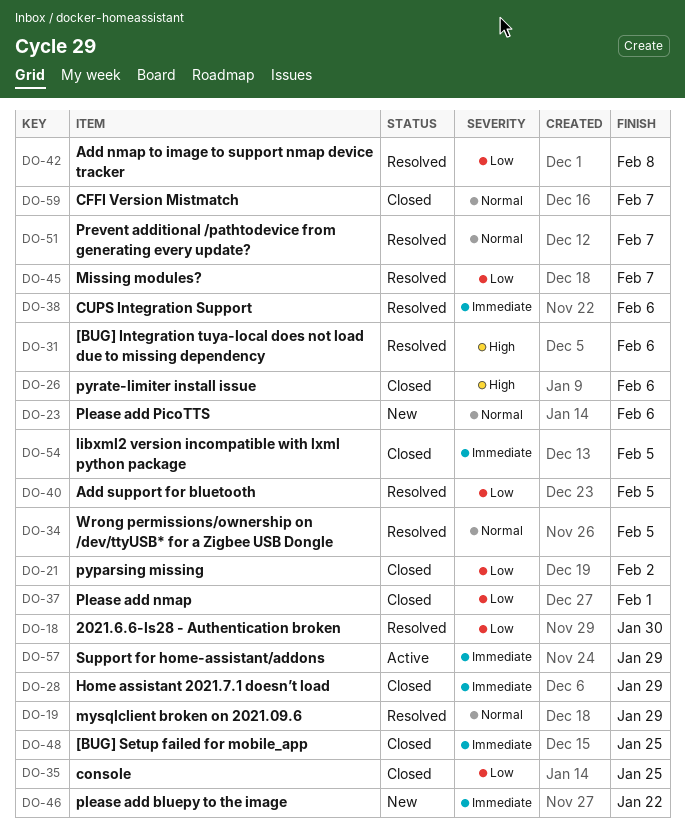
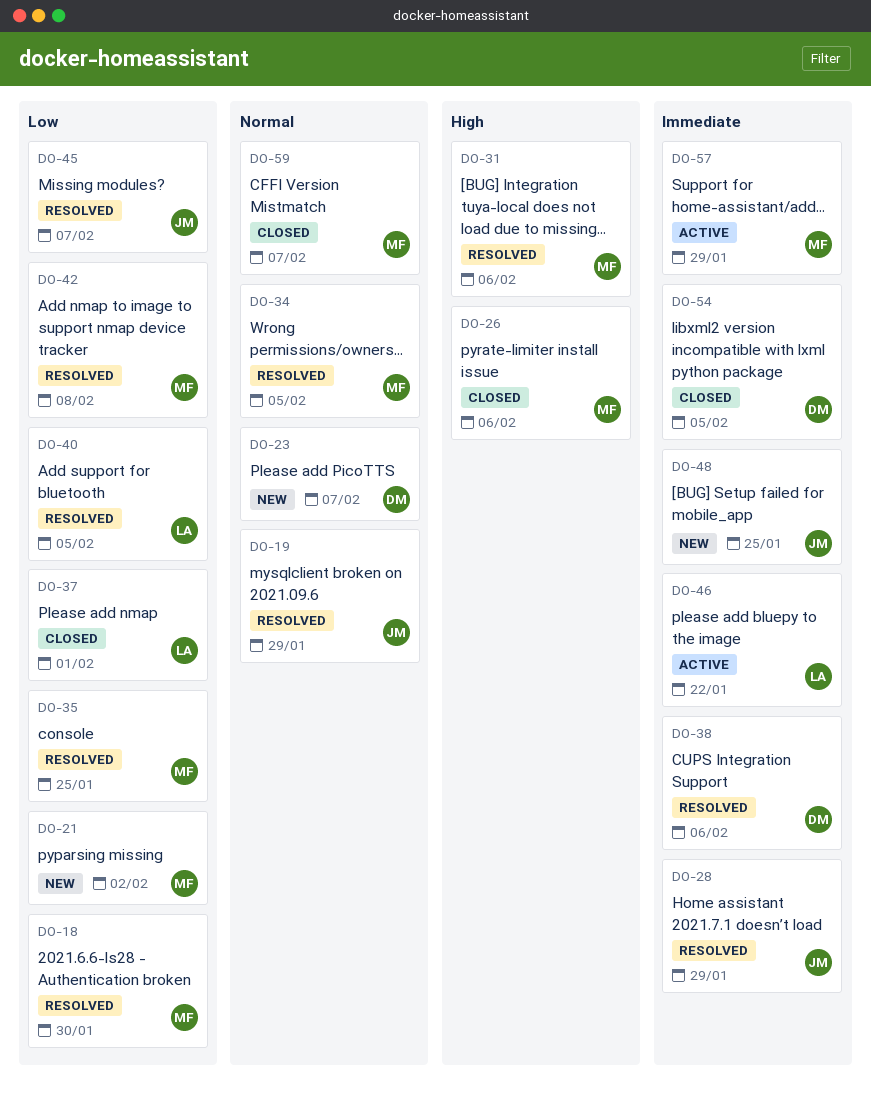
DO-21, status: Closed -> New
DO-23, due: Feb 6 -> Feb 7
DO-28, status: Closed -> Resolved
DO-35, status: Closed -> Resolved
DO-46, status: New -> Active
DO-48, status: Closed -> New
DO-51: present -> none

